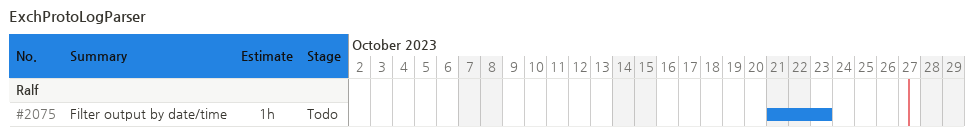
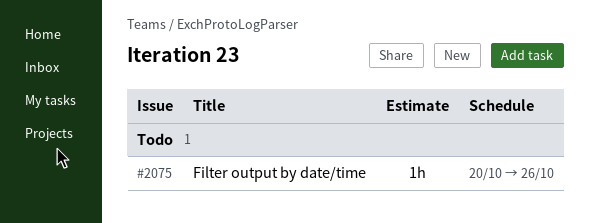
#2075, start: Oct 21 -> Oct 20
#2075, due: Oct 23 -> Oct 26

